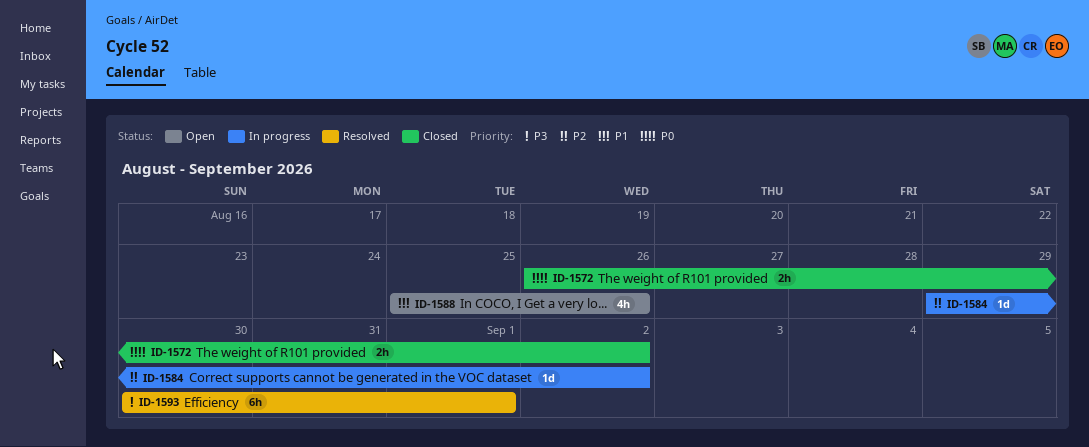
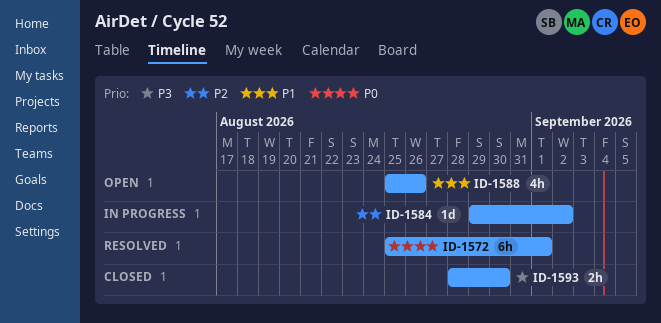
ID-1572, status: Closed -> Resolved
ID-1572, estimate: 2h -> 6h
ID-1572, start: Aug 26 -> Aug 25
ID-1572, due: Sep 2 -> Sep 1
ID-1593, status: Resolved -> Closed
ID-1593, estimate: 6h -> 2h
ID-1593, start: Aug 30 -> Aug 28
ID-1593, due: Sep 1 -> Aug 30

